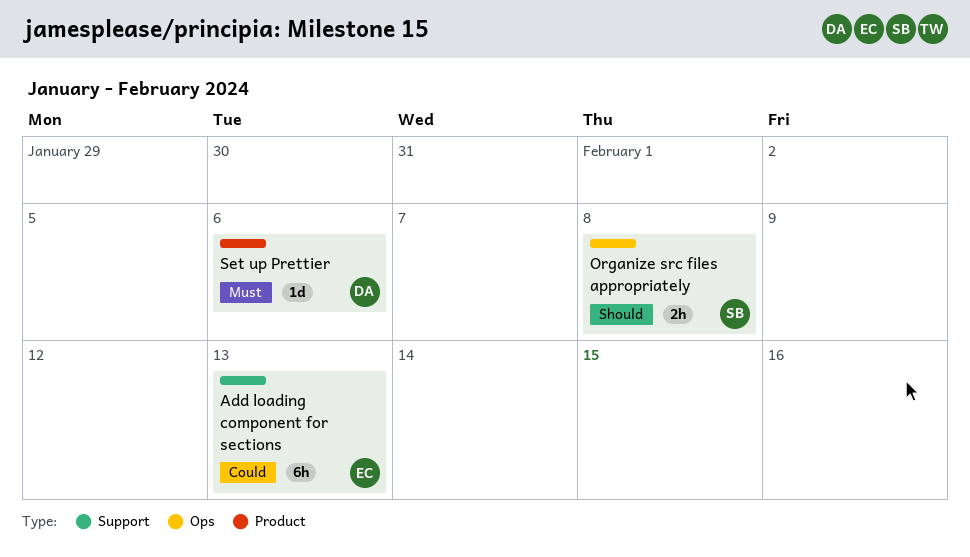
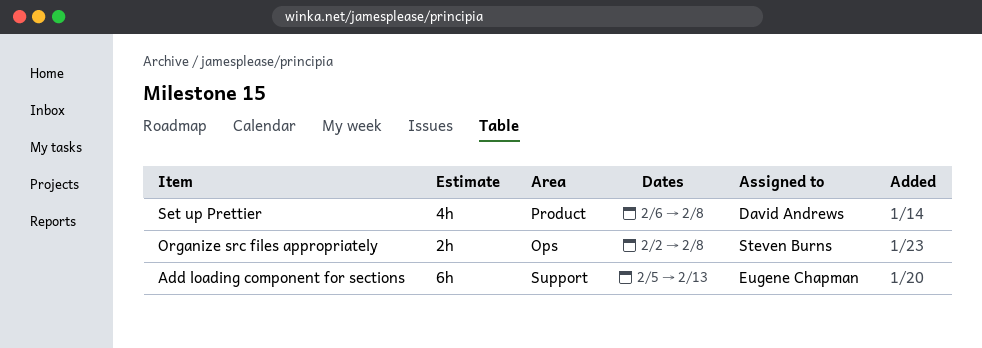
Set up Prettier, estimate: 1d -> 4h
Set up Prettier, due: Feb 6 -> Feb 8

